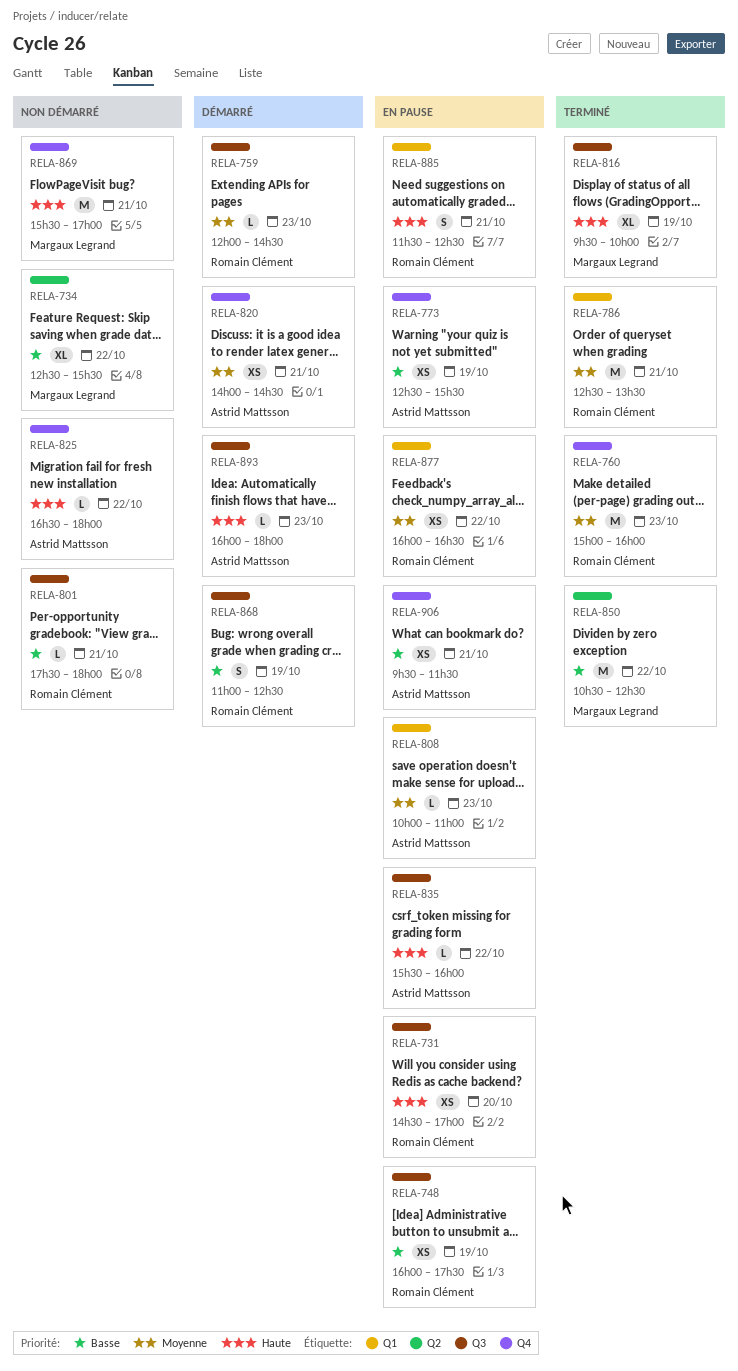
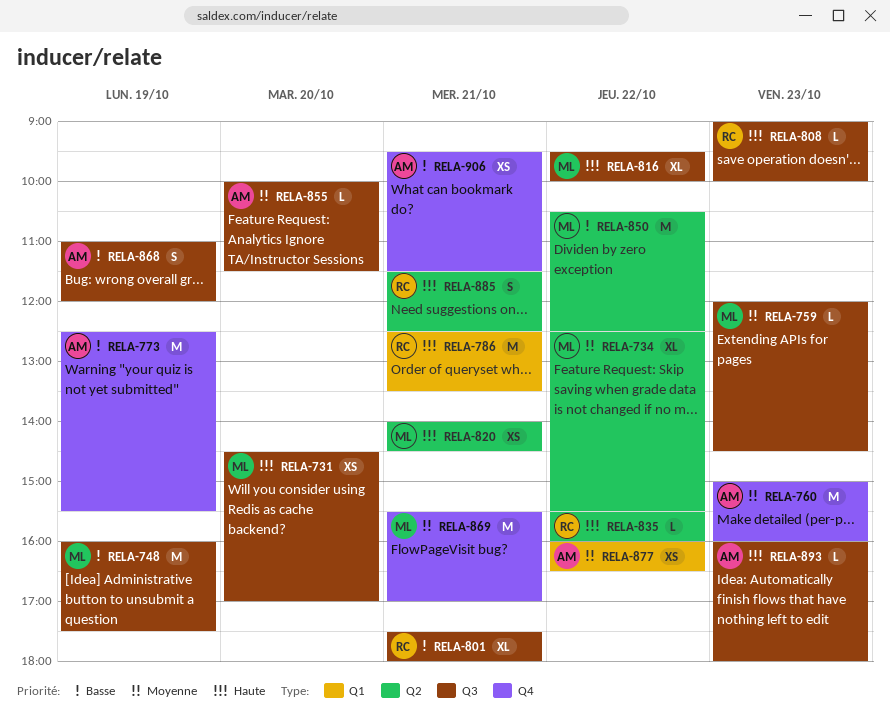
RELA-731, owner: Romain Clément -> Margaux Legrand
RELA-734, priority: Basse -> Moyenne
RELA-748, owner: Romain Clément -> Margaux Legrand
RELA-748, estimate: XS -> M
RELA-759, owner: Romain Clément -> Margaux Legrand
RELA-760, owner: Romain Clément -> Astrid Mattsson
RELA-773, estimate: XS -> M
RELA-786, priority: Moyenne -> Haute
RELA-801, estimate: L -> XL
RELA-808, owner: Astrid Mattsson -> Romain Clément
RELA-808, priority: Moyenne -> Haute
RELA-808, label: Q1 -> Q3
RELA-808, begins: 10:00 -> 09:00
RELA-808, ends: 11:00 -> 10:00
RELA-816, day: Oct 19 -> Oct 22
RELA-820, owner: Astrid Mattsson -> Margaux Legrand
RELA-820, priority: Moyenne -> Haute
RELA-820, label: Q4 -> Q2
RELA-825: present -> none
RELA-835, owner: Astrid Mattsson -> Romain Clément
RELA-835, label: Q3 -> Q2
RELA-855: none -> present
RELA-868, owner: Romain Clément -> Astrid Mattsson
RELA-868, ends: 12:30 -> 12:00
RELA-869, priority: Haute -> Moyenne
RELA-877, owner: Romain Clément -> Astrid Mattsson
RELA-885, label: Q1 -> Q2

